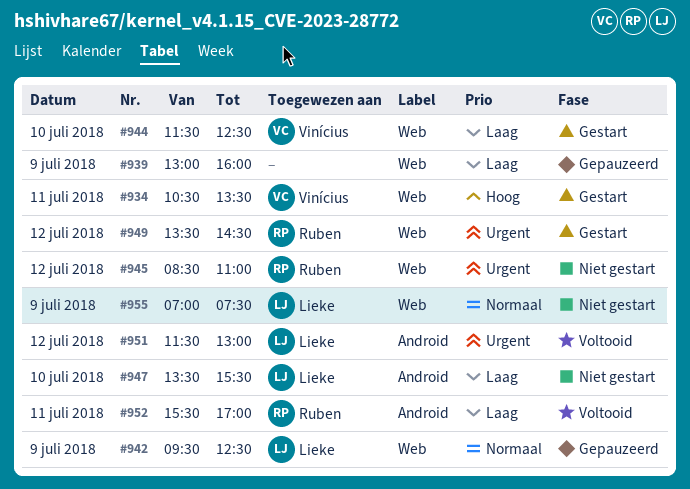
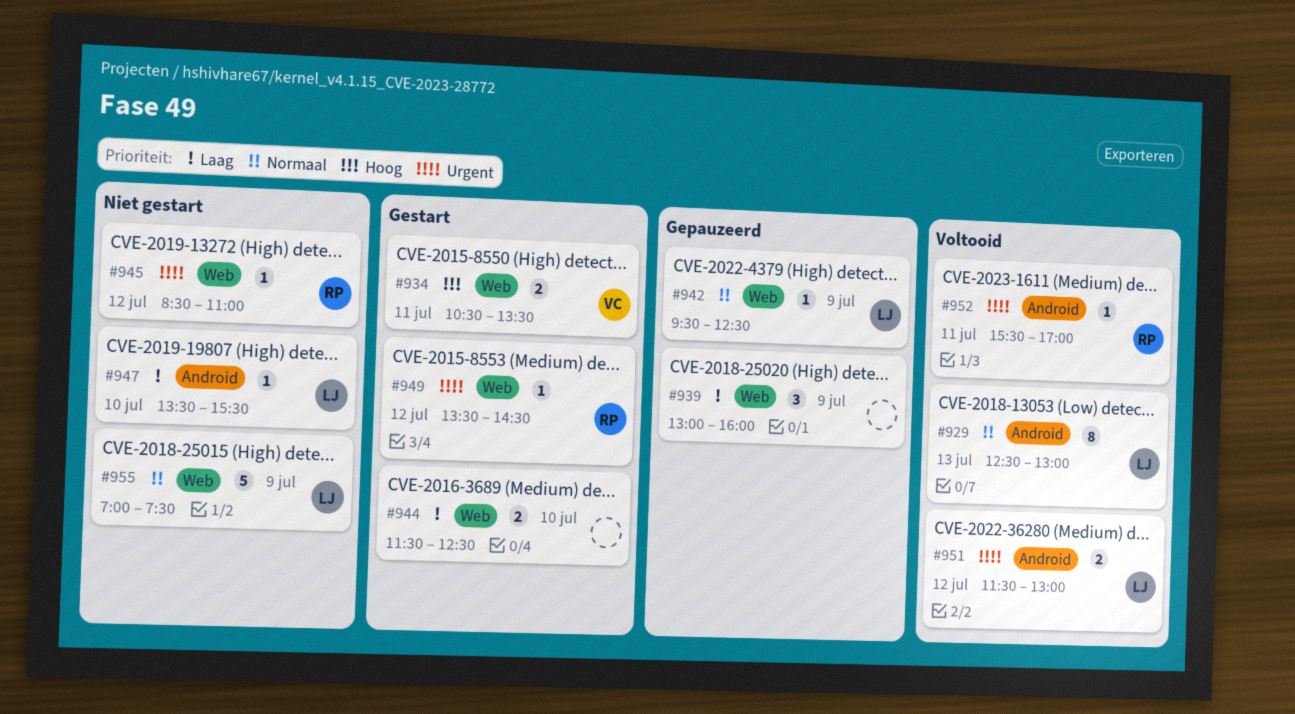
#929: none -> present
#944, owner: Vinícius -> none
#952, priority: Laag -> Urgent

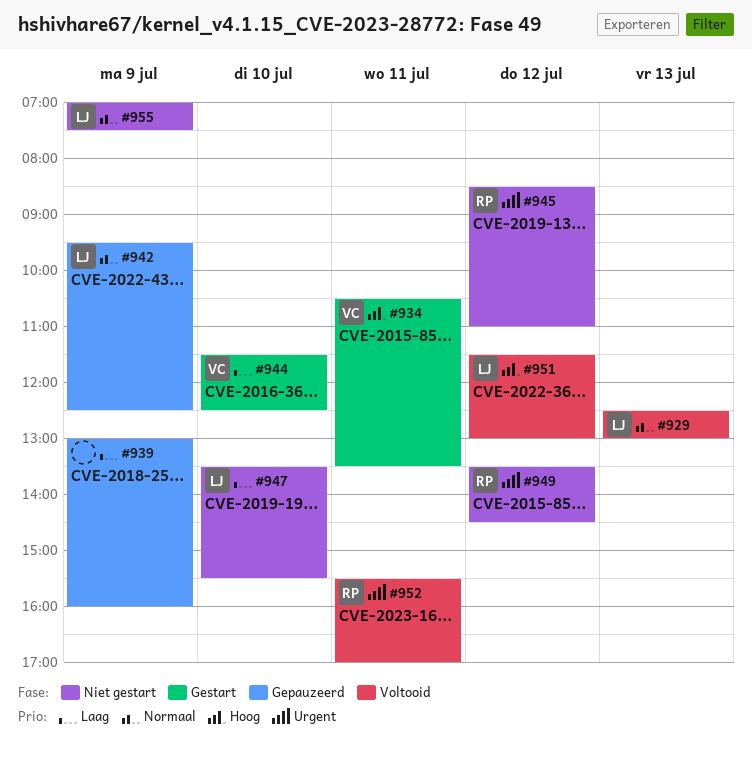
#944, owner: none -> VC
#949, status: Gestart -> Niet gestart
#951, priority: Urgent -> Hoog

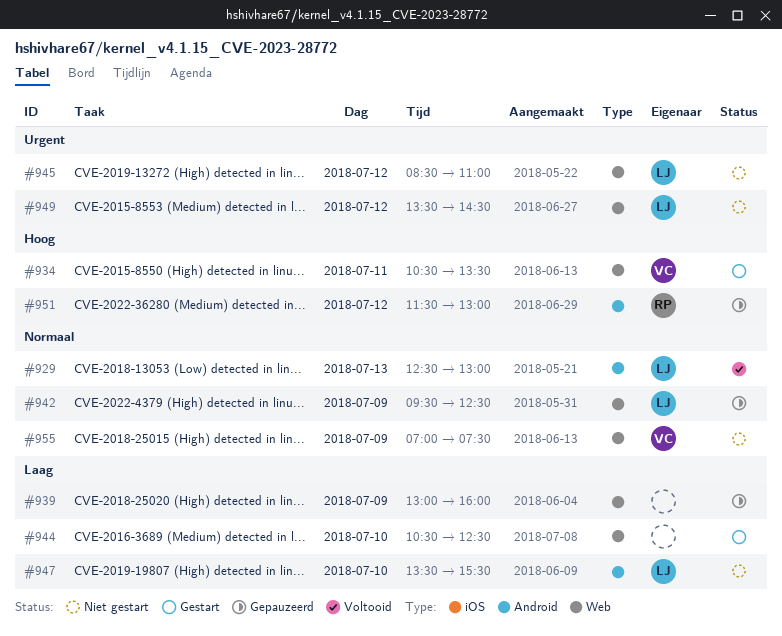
#944, owner: VC -> none
#944, begins: 11:30 -> 10:30
#945, owner: RP -> LJ
#949, owner: RP -> LJ
#951, status: Voltooid -> Gepauzeerd
#951, owner: LJ -> RP
#952: present -> none
#955, owner: LJ -> VC

